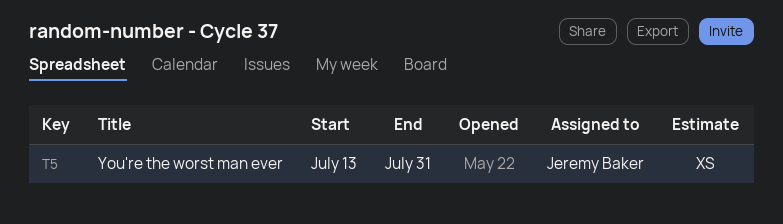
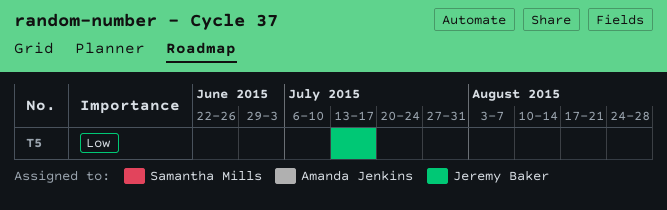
T5, due: Jul 31 -> Jul 17

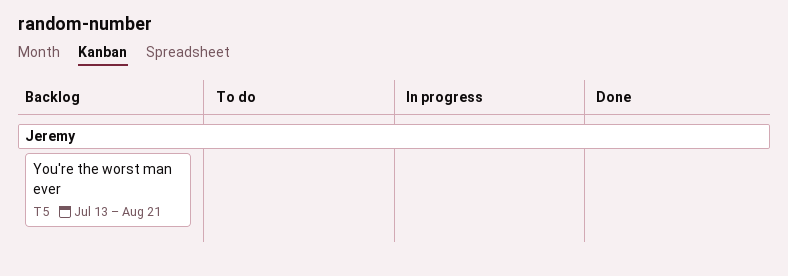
T5, due: Jul 17 -> Aug 21

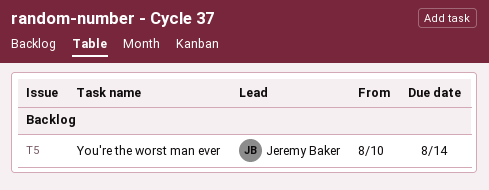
T5, start: Jul 13 -> Aug 10
T5, due: Aug 21 -> Aug 14

